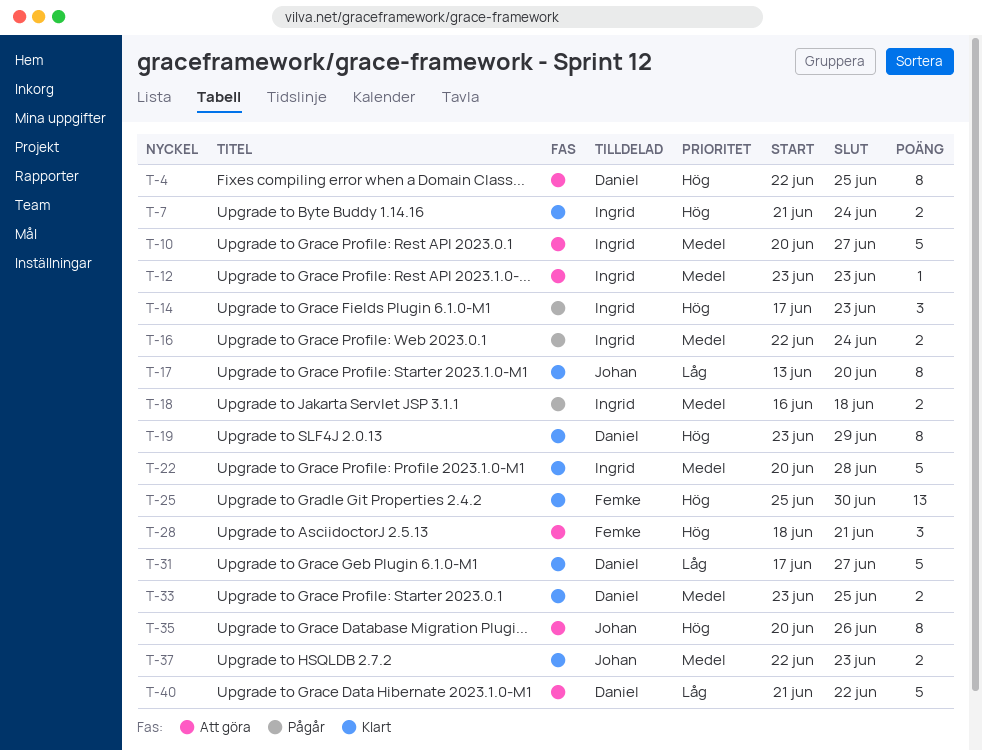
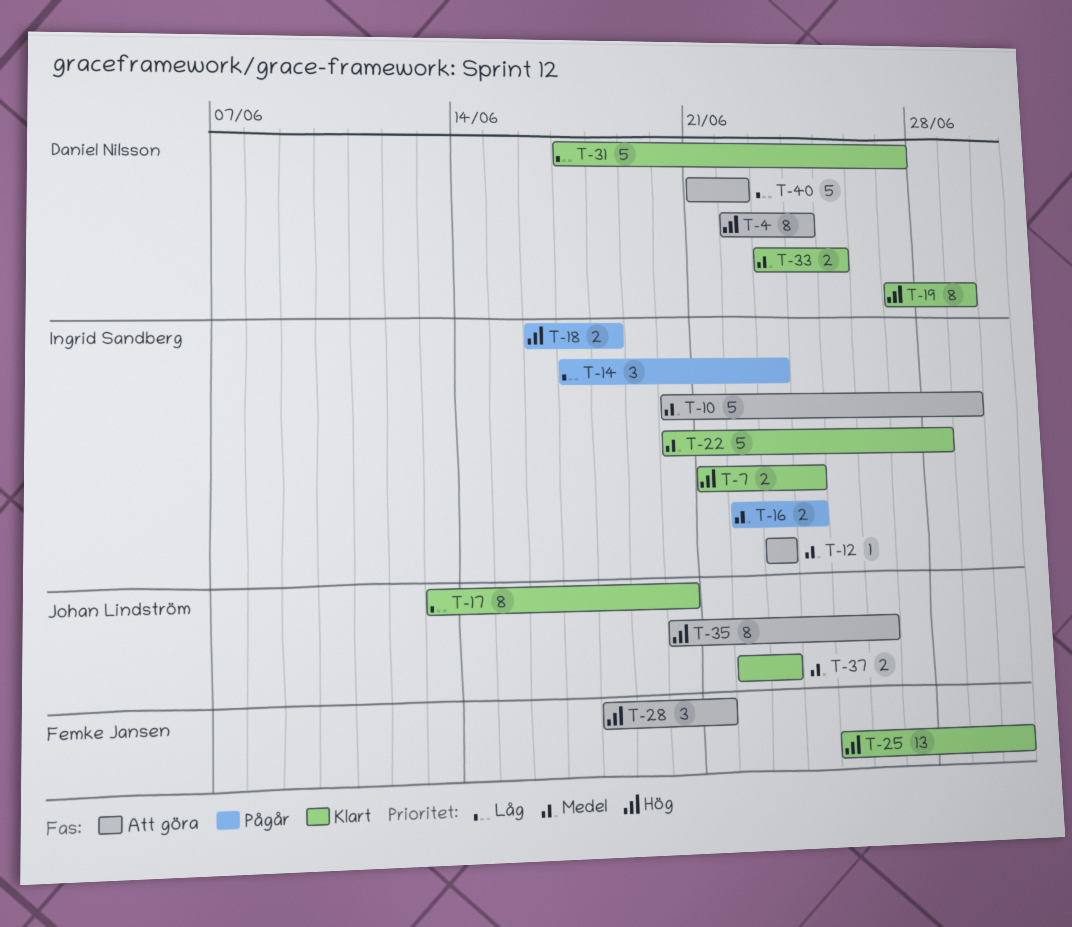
T-4, due: Jun 25 -> Jun 24
T-10, due: Jun 27 -> Jun 29
T-14, priority: Hög -> Låg
T-18, priority: Medel -> Hög
T-19, start: Jun 23 -> Jun 27

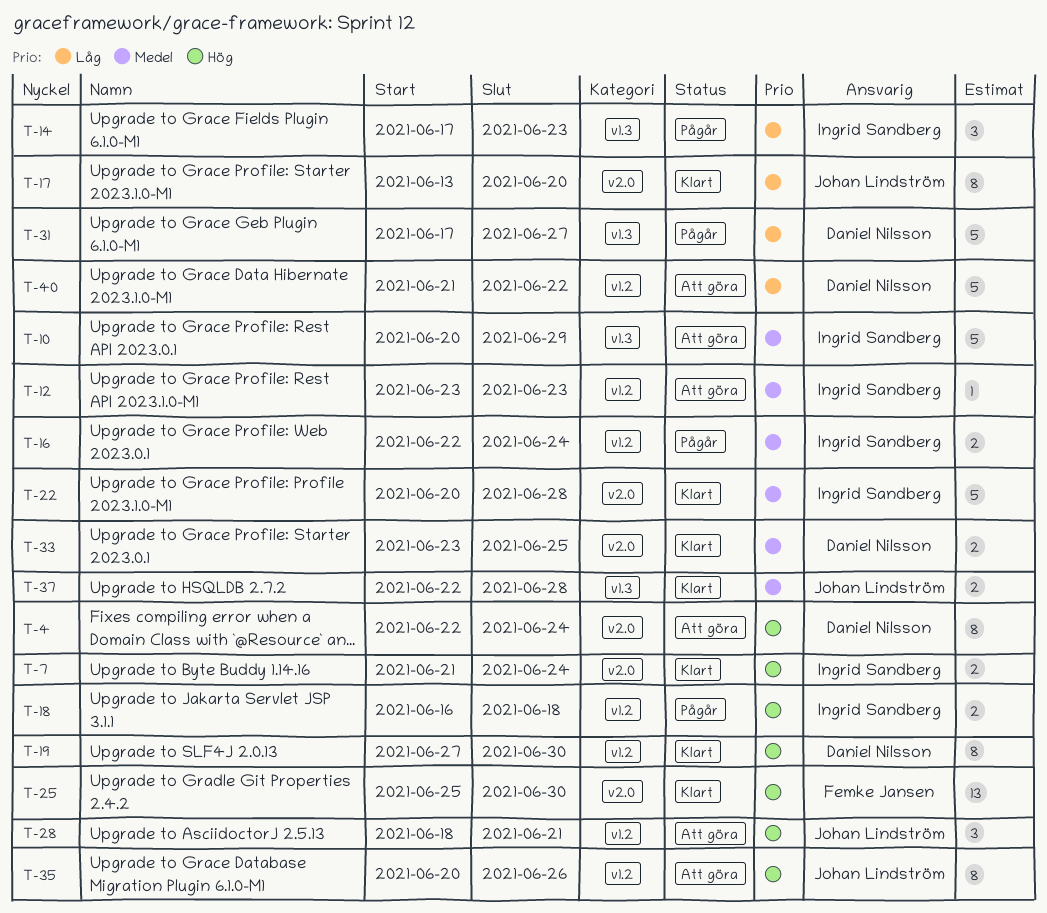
T-19, due: Jun 29 -> Jun 30
T-28, owner: Femke Jansen -> Johan Lindström
T-31, status: Klart -> Pågår
T-37, due: Jun 23 -> Jun 28

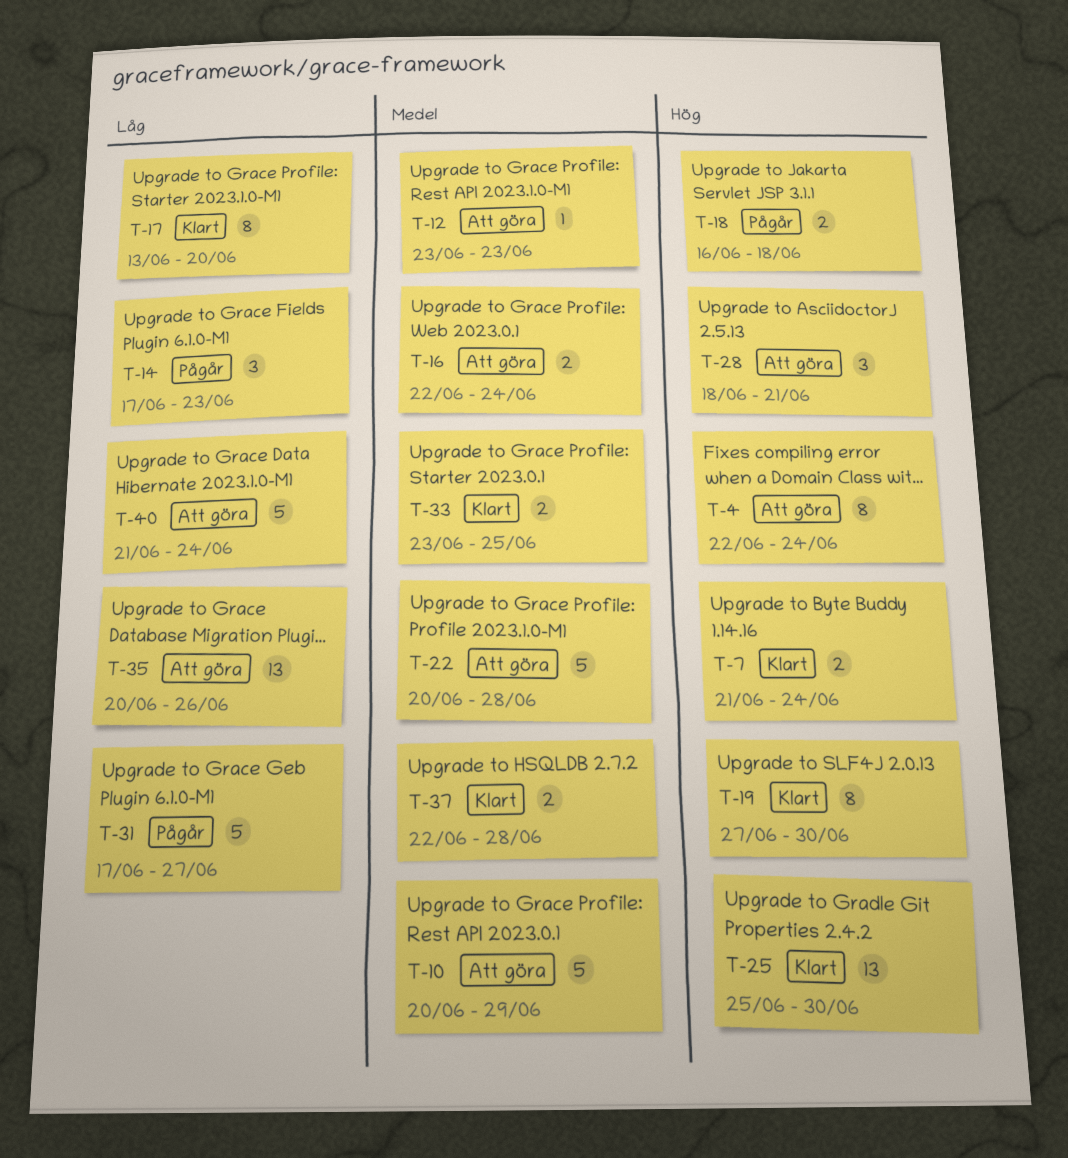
T-16, status: Pågår -> Att göra
T-22, status: Klart -> Att göra
T-35, priority: Hög -> Låg
T-35, estimate: 8 -> 13
T-40, due: Jun 22 -> Jun 24

